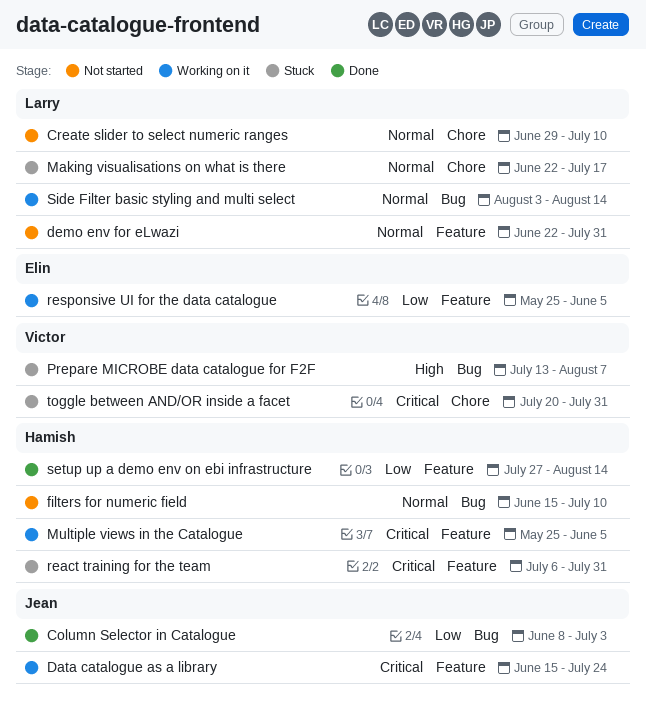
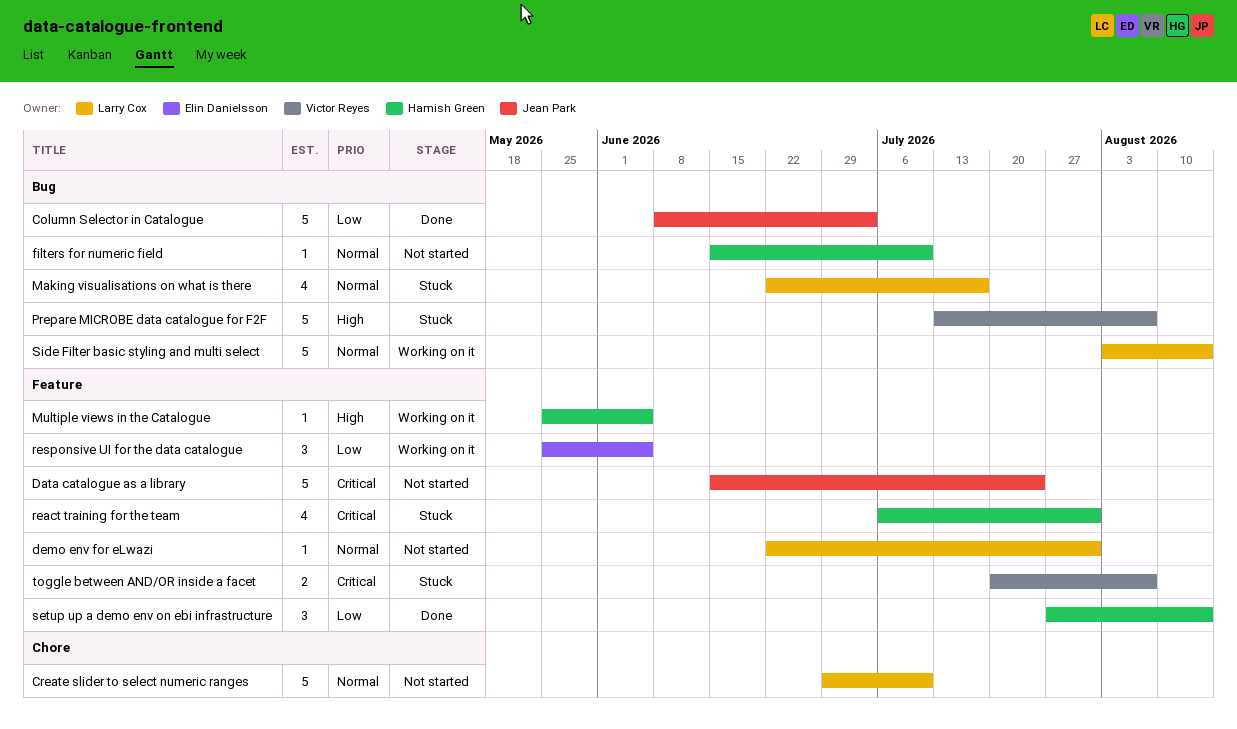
Data catalogue as a library, status: Working on it -> Not started
Making visualisations on what is there, label: Chore -> Bug
Multiple views in the Catalogue, priority: Critical -> High
toggle between AND/OR inside a facet, label: Chore -> Feature
toggle between AND/OR inside a facet, due: Jul 31 -> Aug 7

